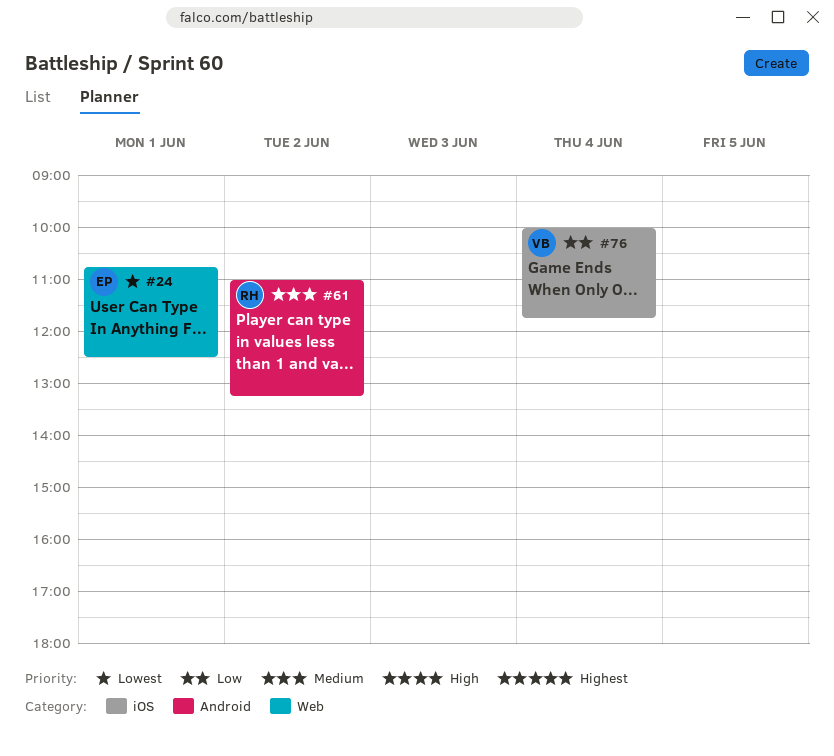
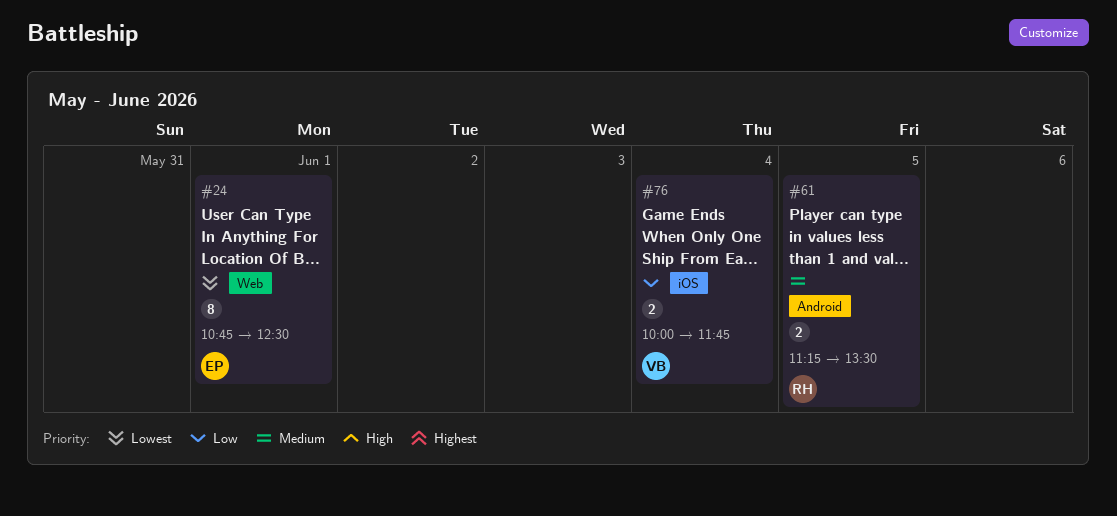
#61, day: Jun 2 -> Jun 5
#61, begins: 11:00 -> 11:15
#61, ends: 13:15 -> 13:30

